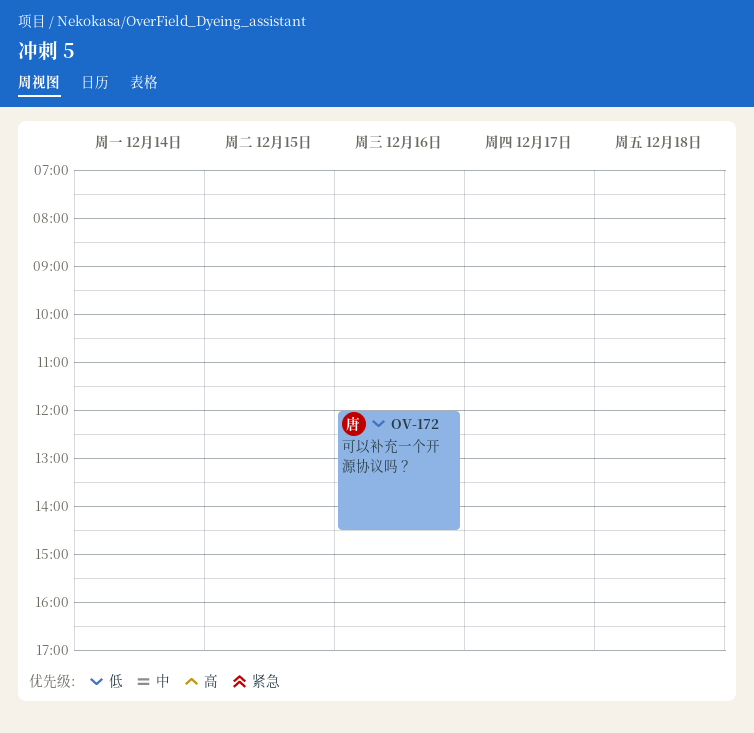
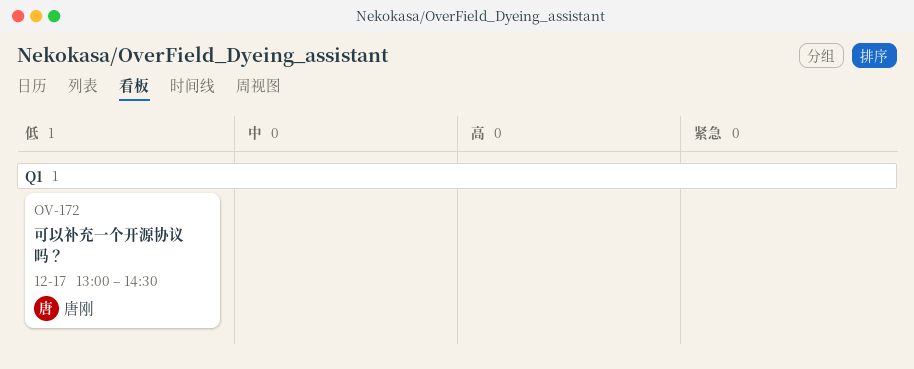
OV-172, day: Dec 16 -> Dec 17
OV-172, begins: 12:00 -> 13:00

